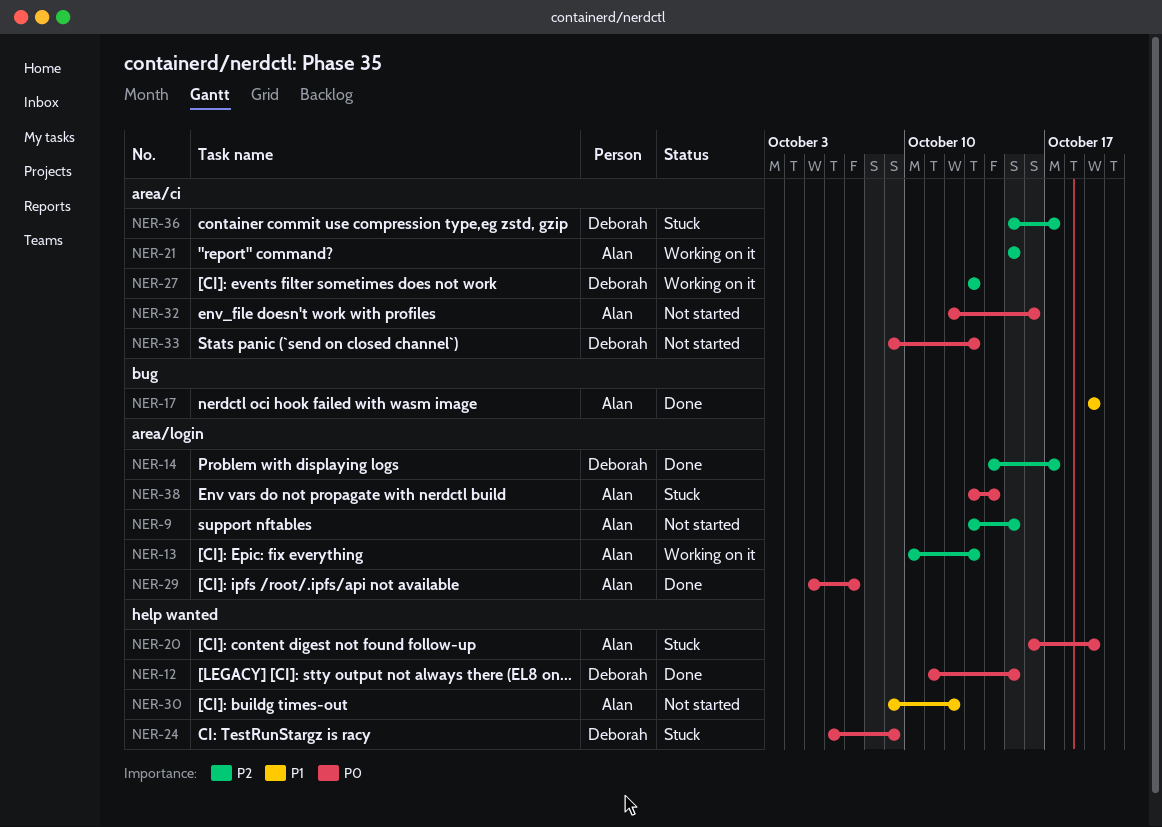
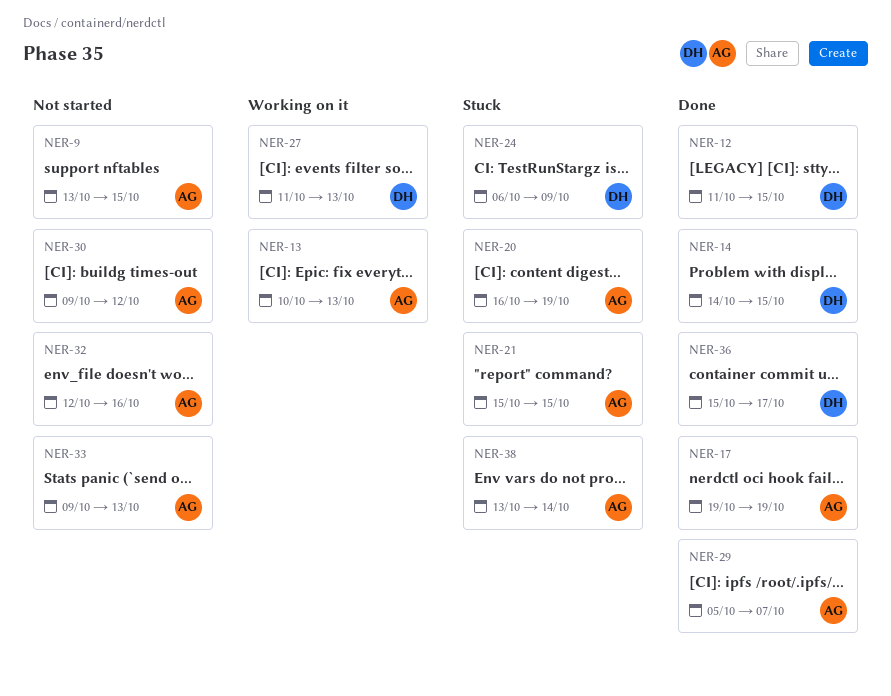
NER-14, due: Oct 17 -> Oct 15
NER-21, status: Working on it -> Stuck
NER-27, start: Oct 13 -> Oct 11
NER-33, owner: Deborah -> Alan
NER-36, status: Stuck -> Done

